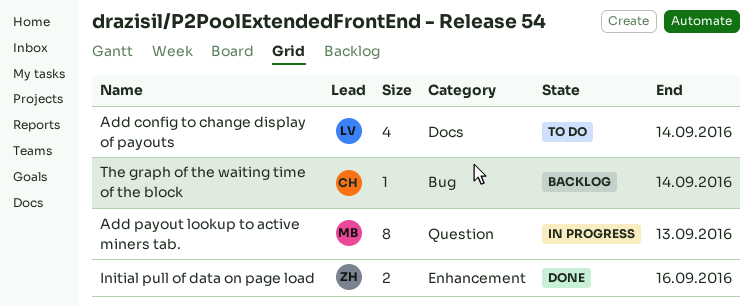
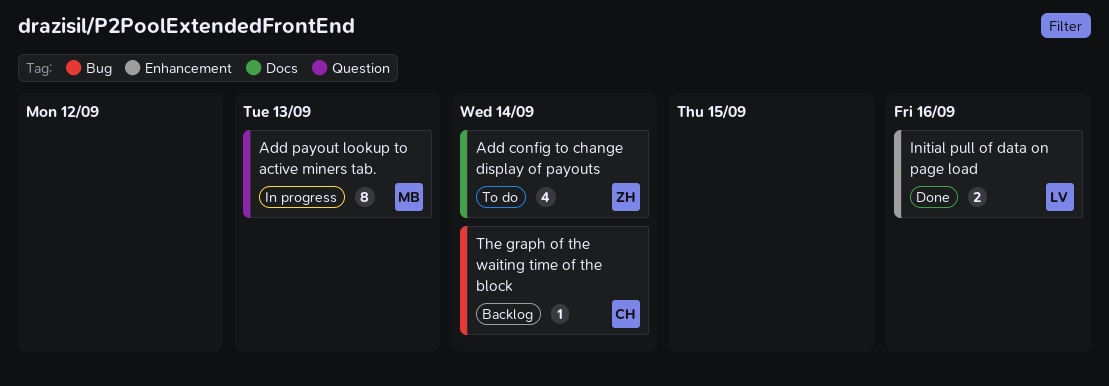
Add config to change display of payouts, owner: LV -> ZH
Initial pull of data on page load, owner: ZH -> LV

